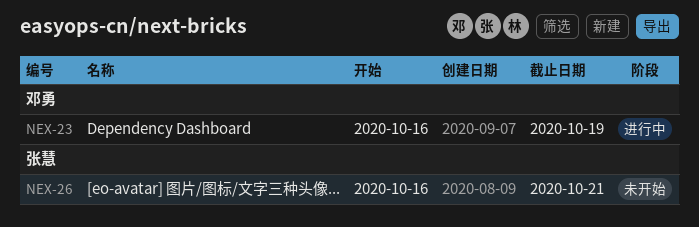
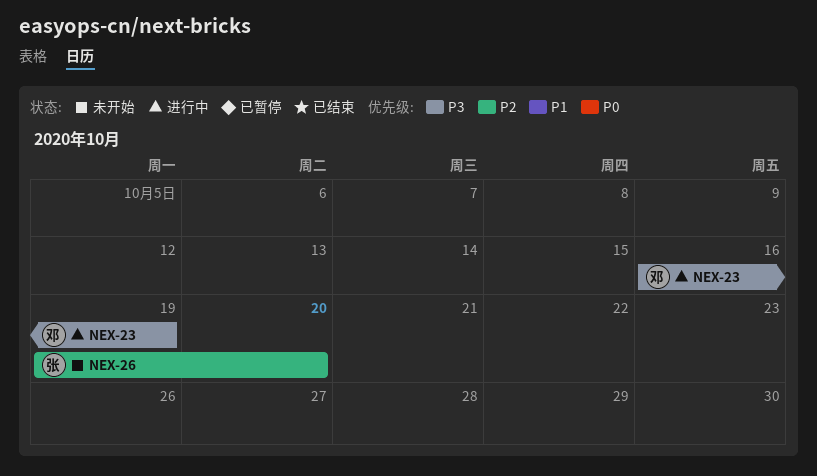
NEX-26, start: Oct 16 -> Oct 19
NEX-26, due: Oct 21 -> Oct 20

